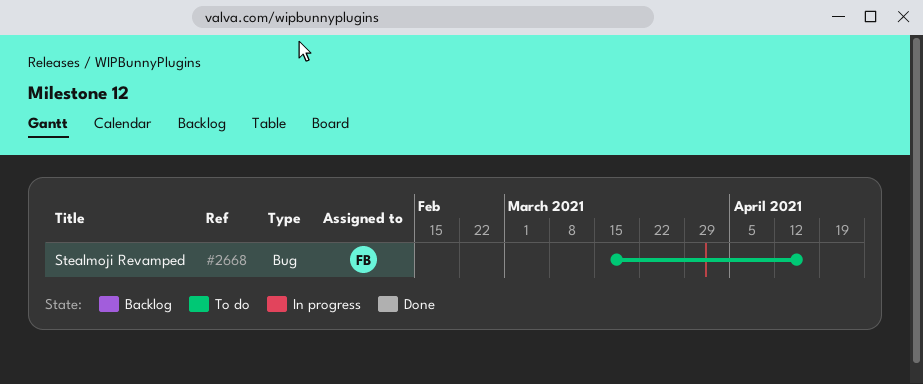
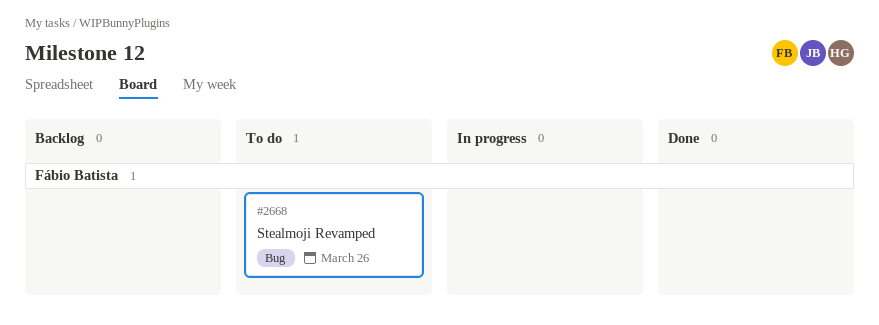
#2668, due: Apr 16 -> Mar 26

